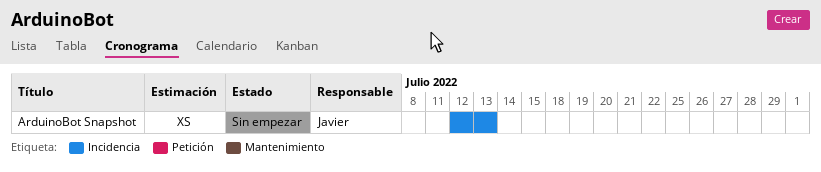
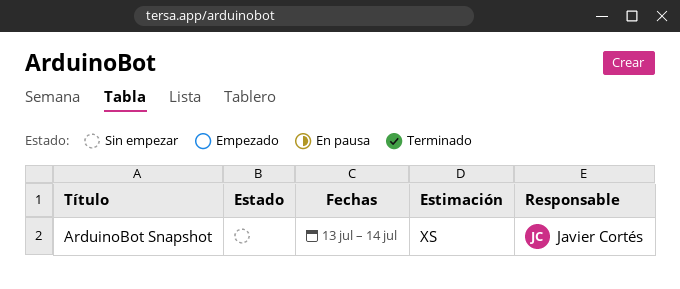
ArduinoBot Snapshot, start: Jul 12 -> Jul 13
ArduinoBot Snapshot, due: Jul 13 -> Jul 14

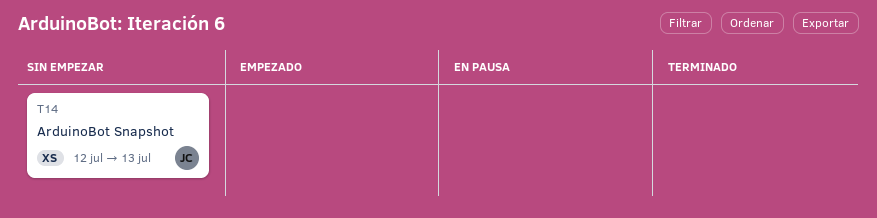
ArduinoBot Snapshot, start: Jul 13 -> Jul 12
ArduinoBot Snapshot, due: Jul 14 -> Jul 13

